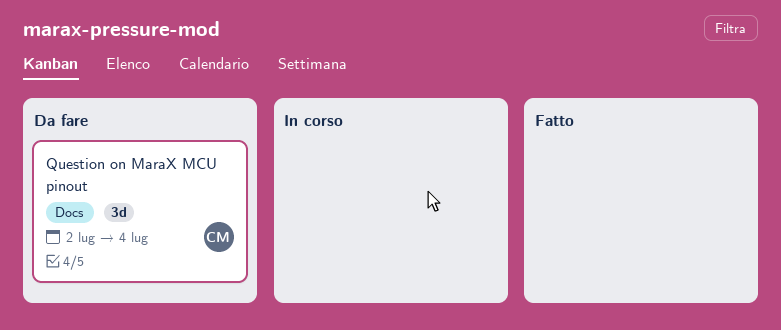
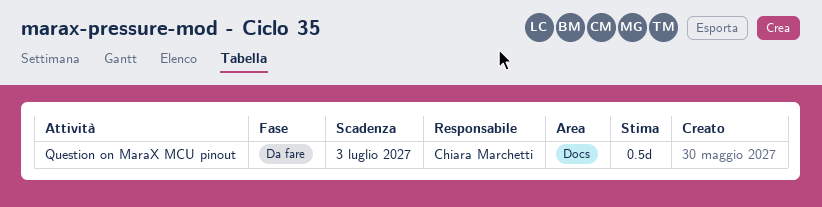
Question on MaraX MCU pinout, estimate: 3d -> 0.5d
Question on MaraX MCU pinout, due: Jul 4 -> Jul 3

